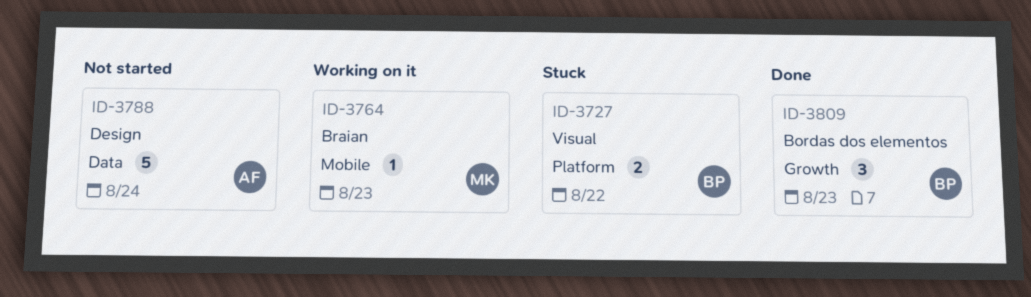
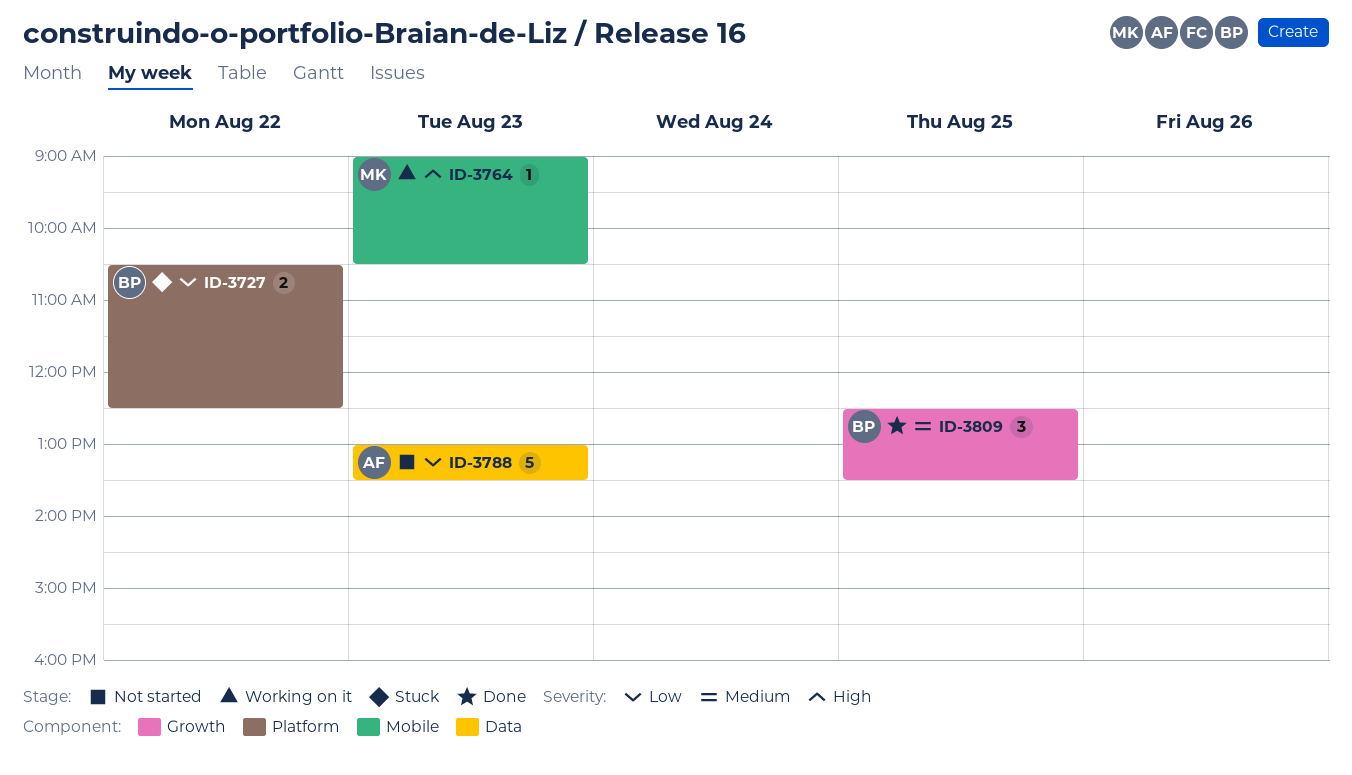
ID-3788, day: Aug 24 -> Aug 23
ID-3809, day: Aug 23 -> Aug 25

